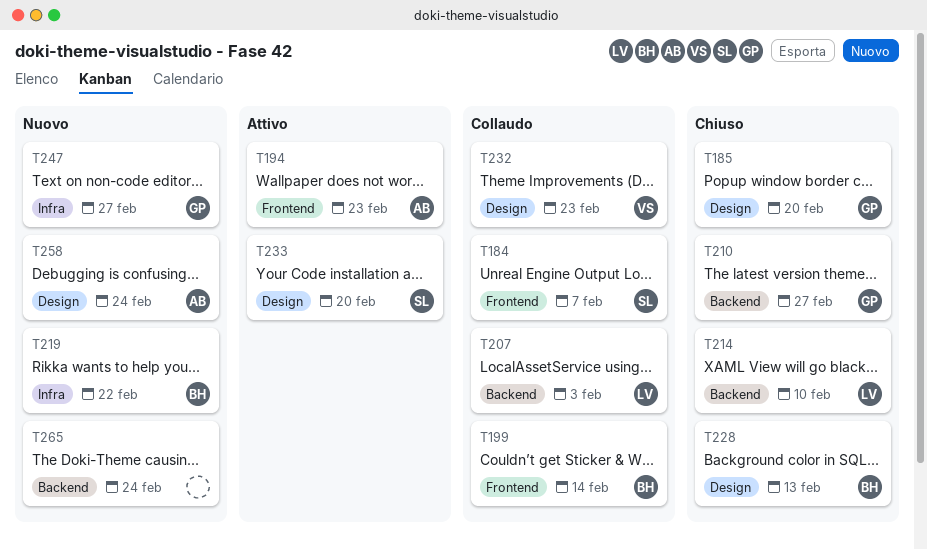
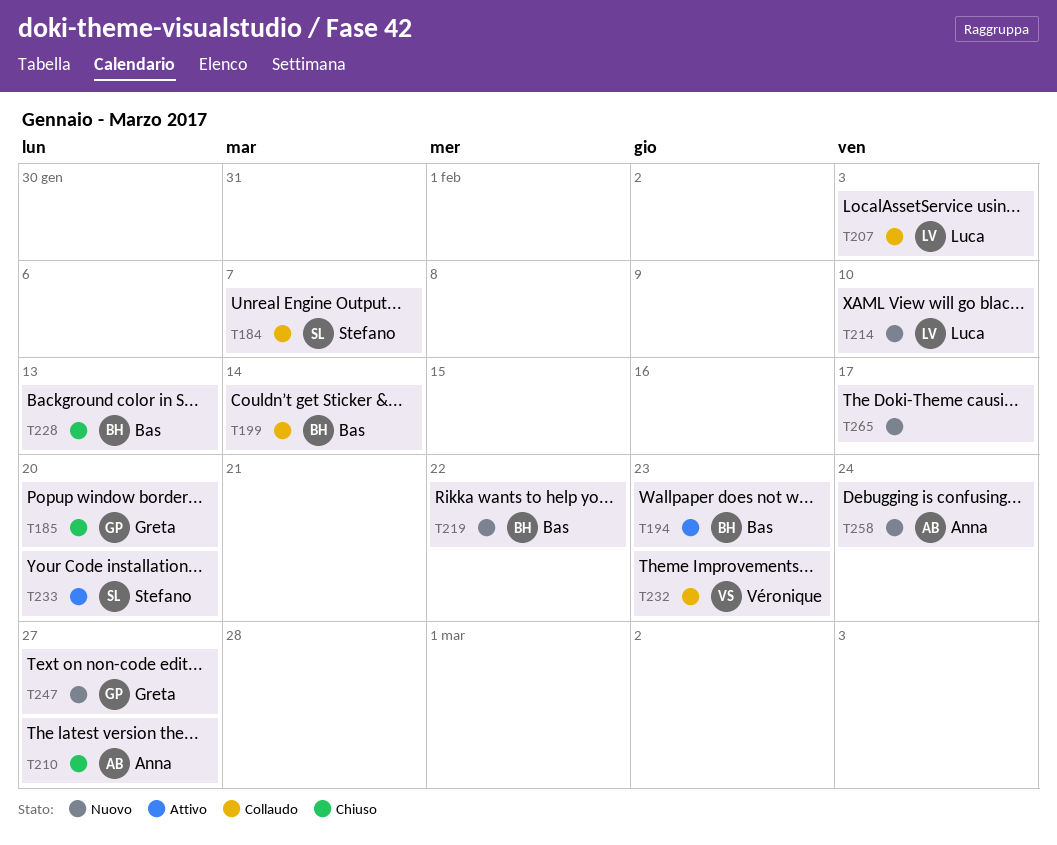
T194, owner: Anna -> Bas
T210, owner: Greta -> Anna
T214, status: Chiuso -> Nuovo
T265, due: Feb 24 -> Feb 17

